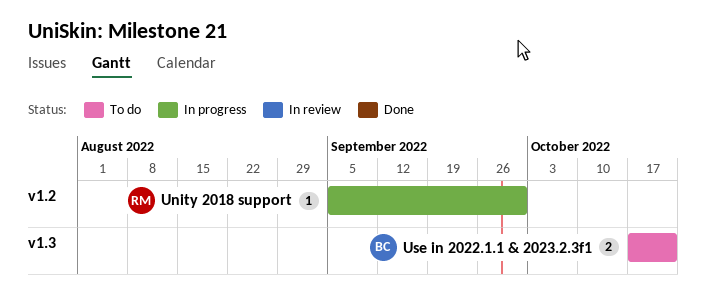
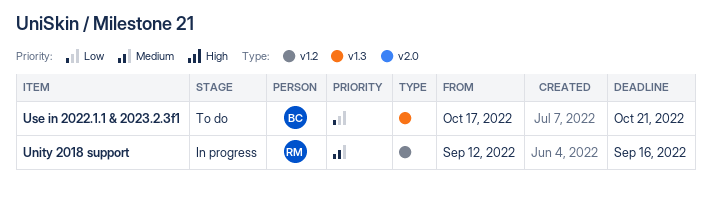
Unity 2018 support, start: Sep 5 -> Sep 12
Unity 2018 support, due: Sep 30 -> Sep 16

